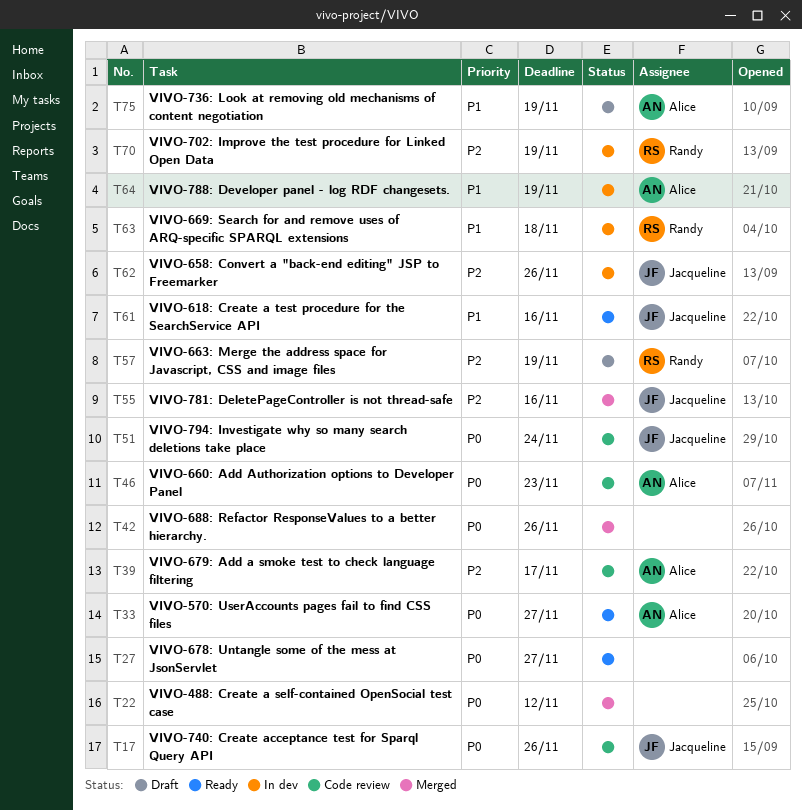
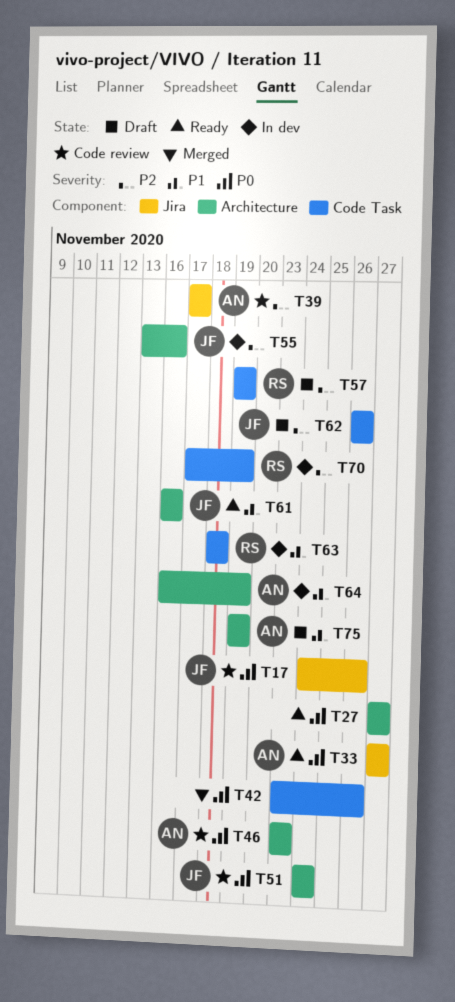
T22: present -> none
T55, status: Merged -> In dev
T62, status: In dev -> Draft

